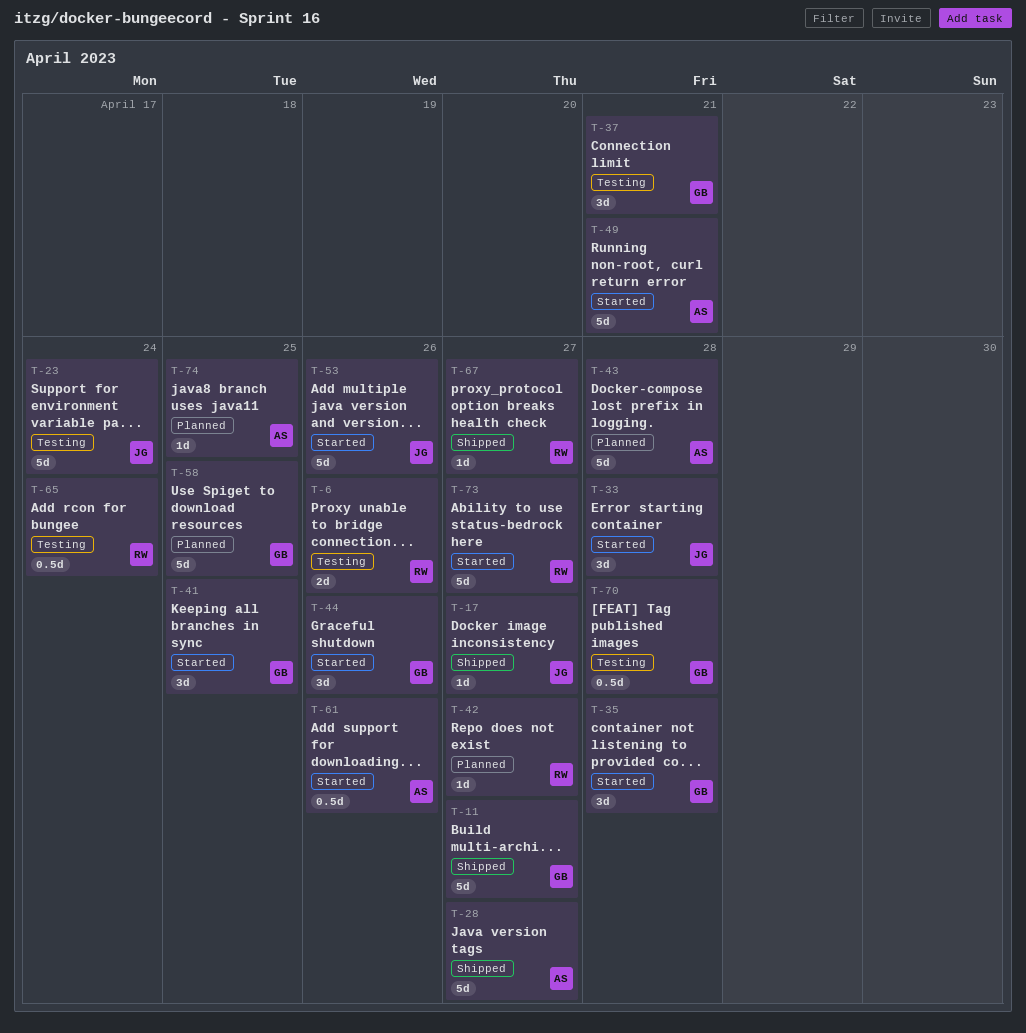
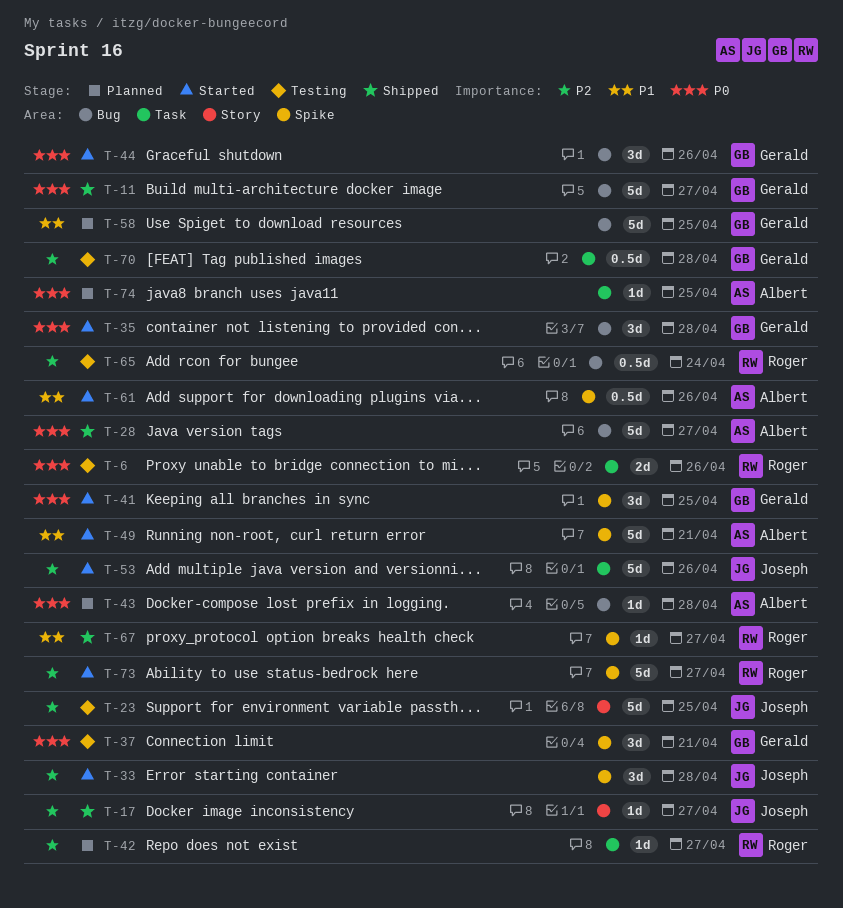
T-23, due: Apr 24 -> Apr 25
T-43, estimate: 5d -> 1d

